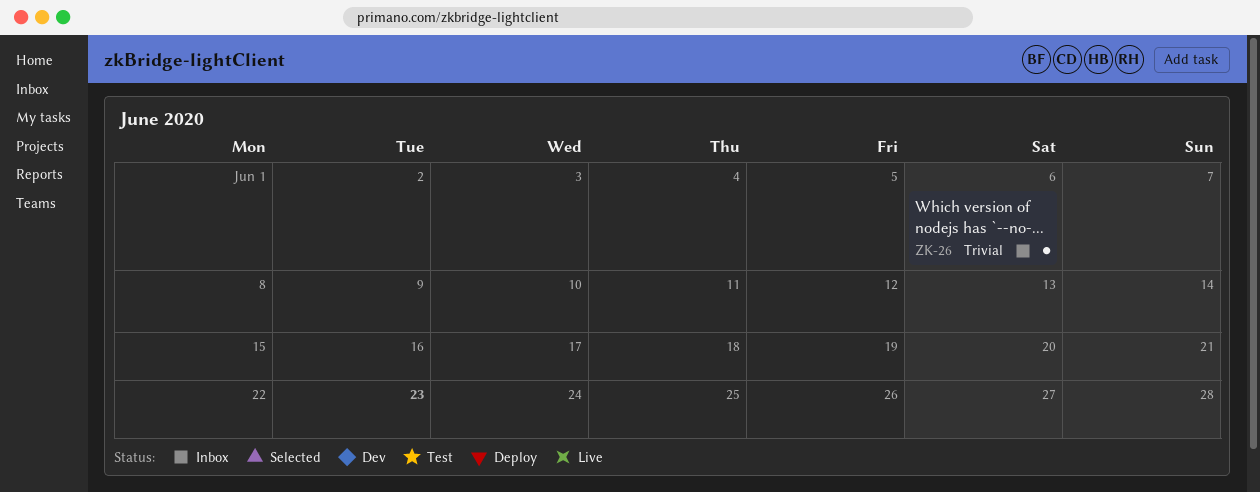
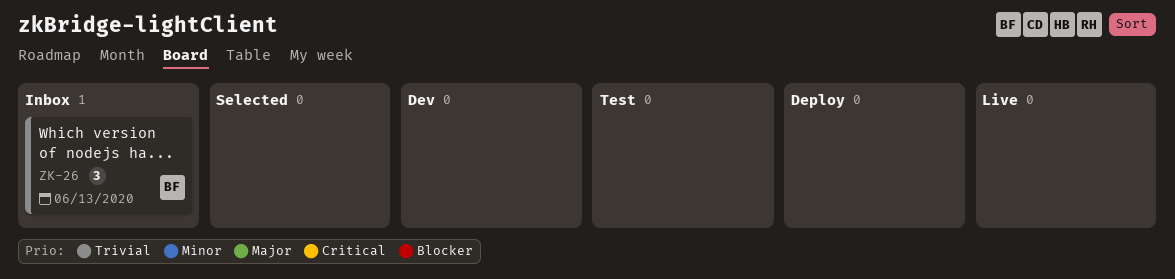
ZK-26, estimate: 1 -> 3
ZK-26, due: Jun 6 -> Jun 13

